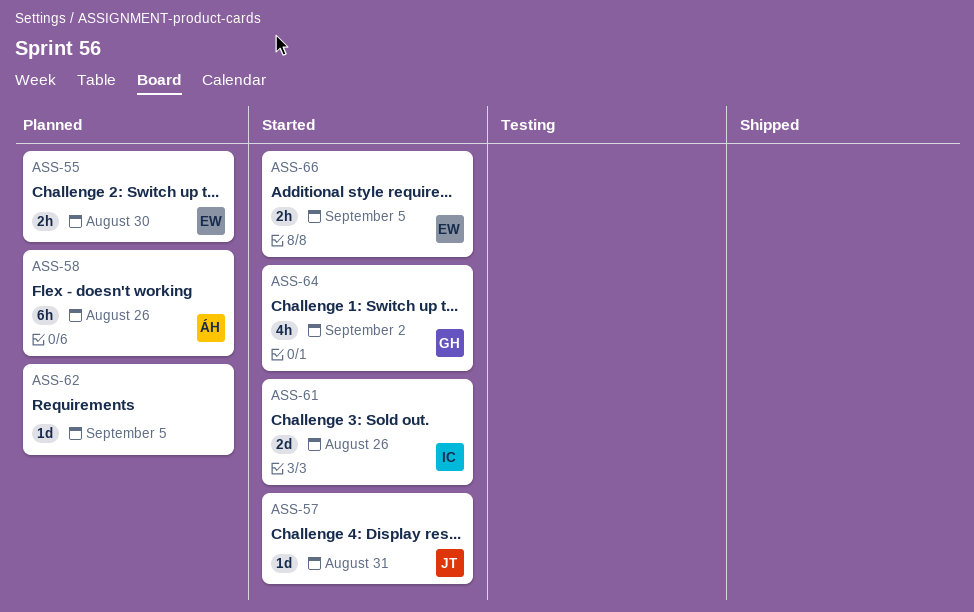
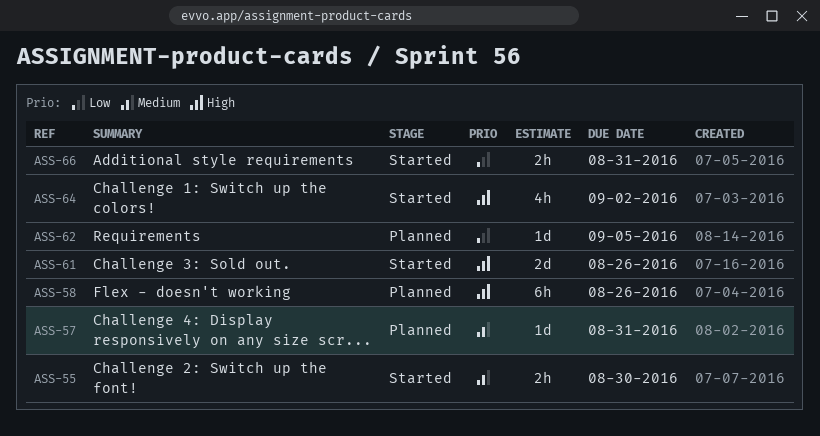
ASS-55, status: Planned -> Started
ASS-57, status: Started -> Planned
ASS-66, due: Sep 5 -> Aug 31

